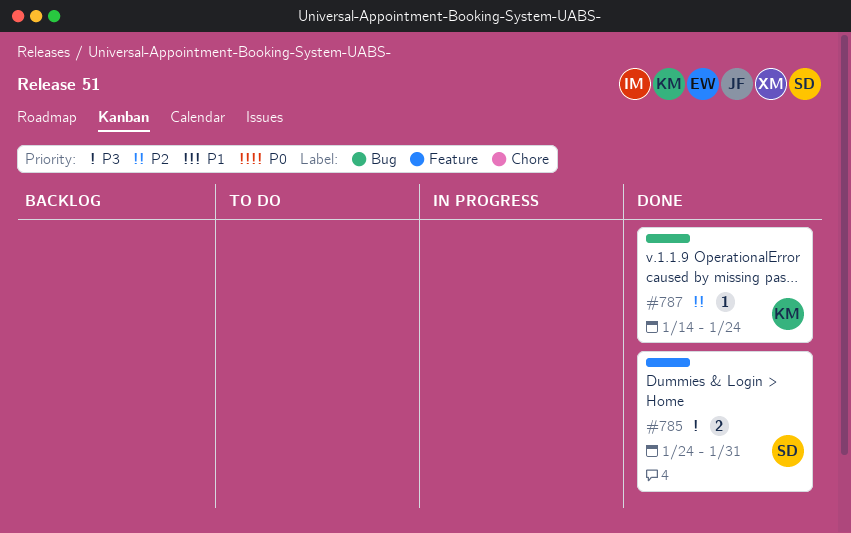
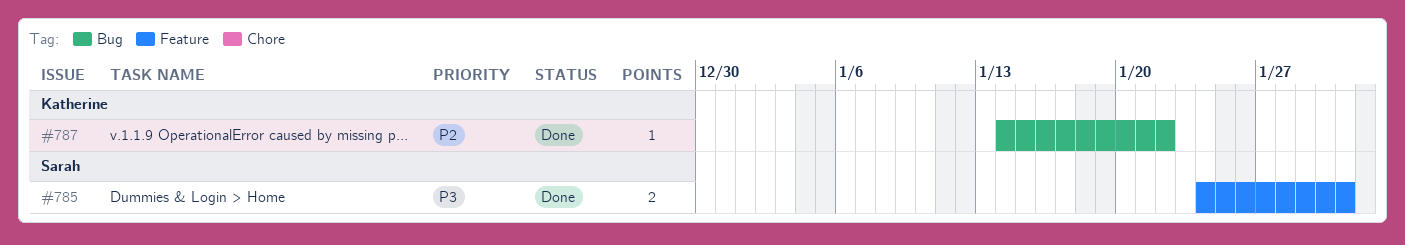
#787, due: Jan 24 -> Jan 22

